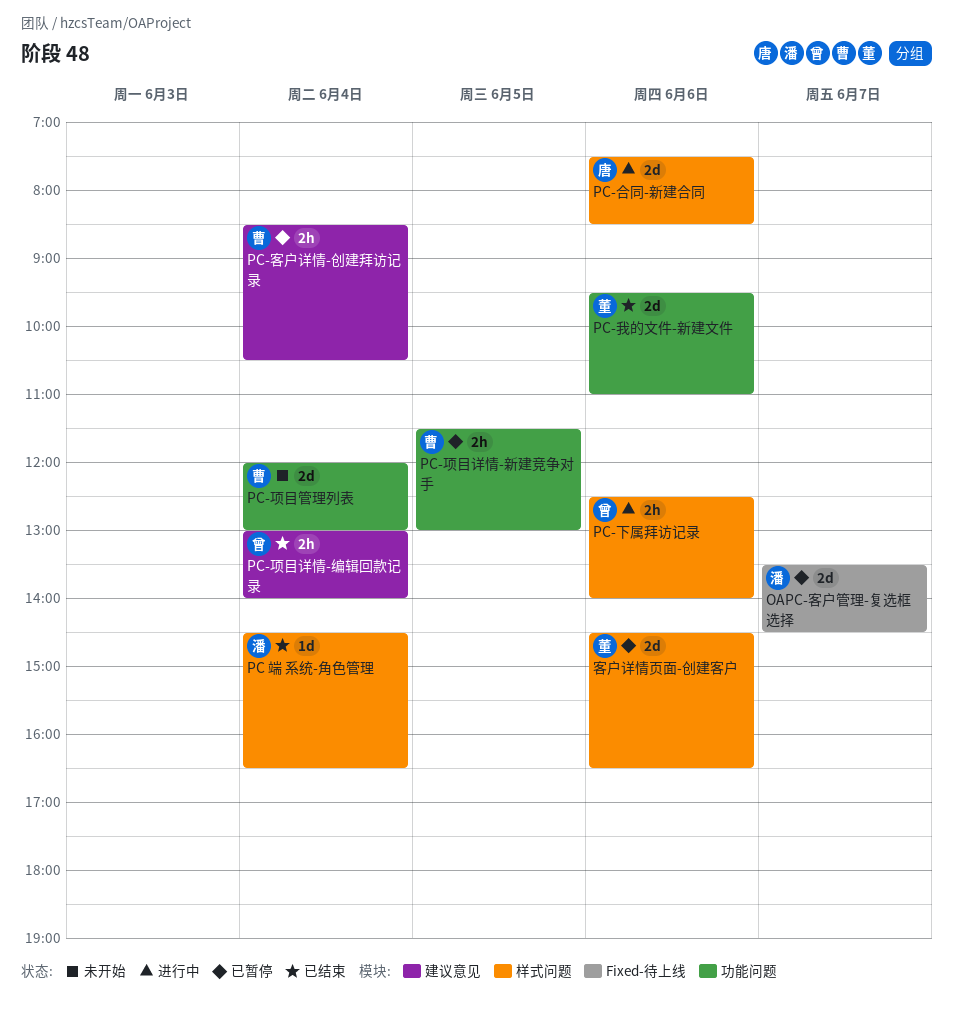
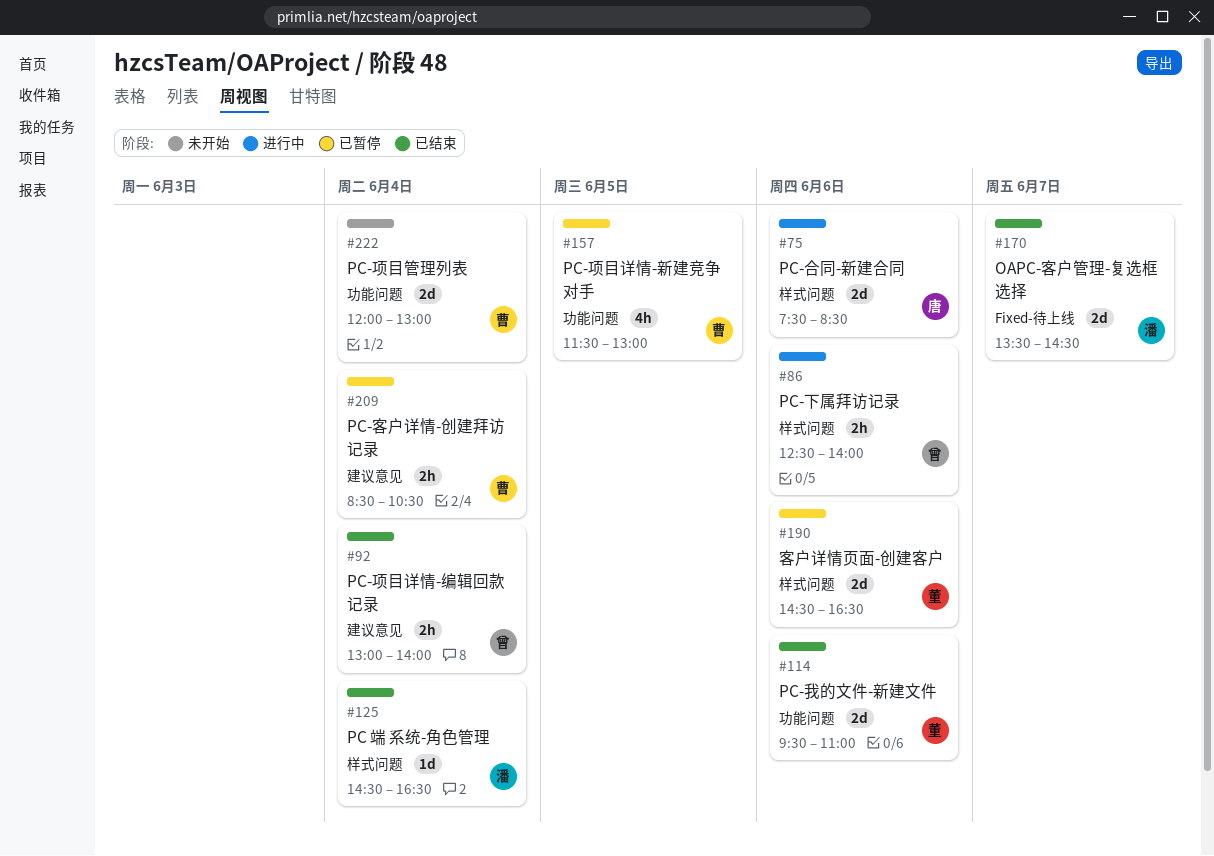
OAPC-客户管理-复选框选择, status: 已暂停 -> 已结束
PC-项目详情-新建竞争对手, estimate: 2h -> 4h

